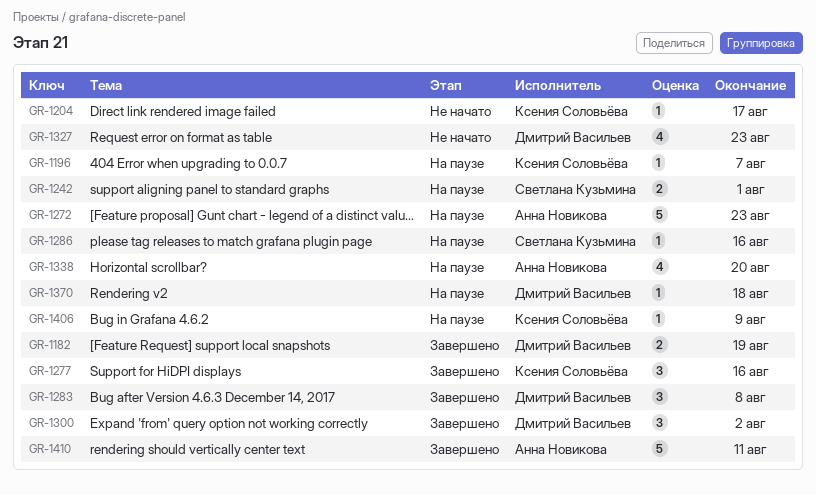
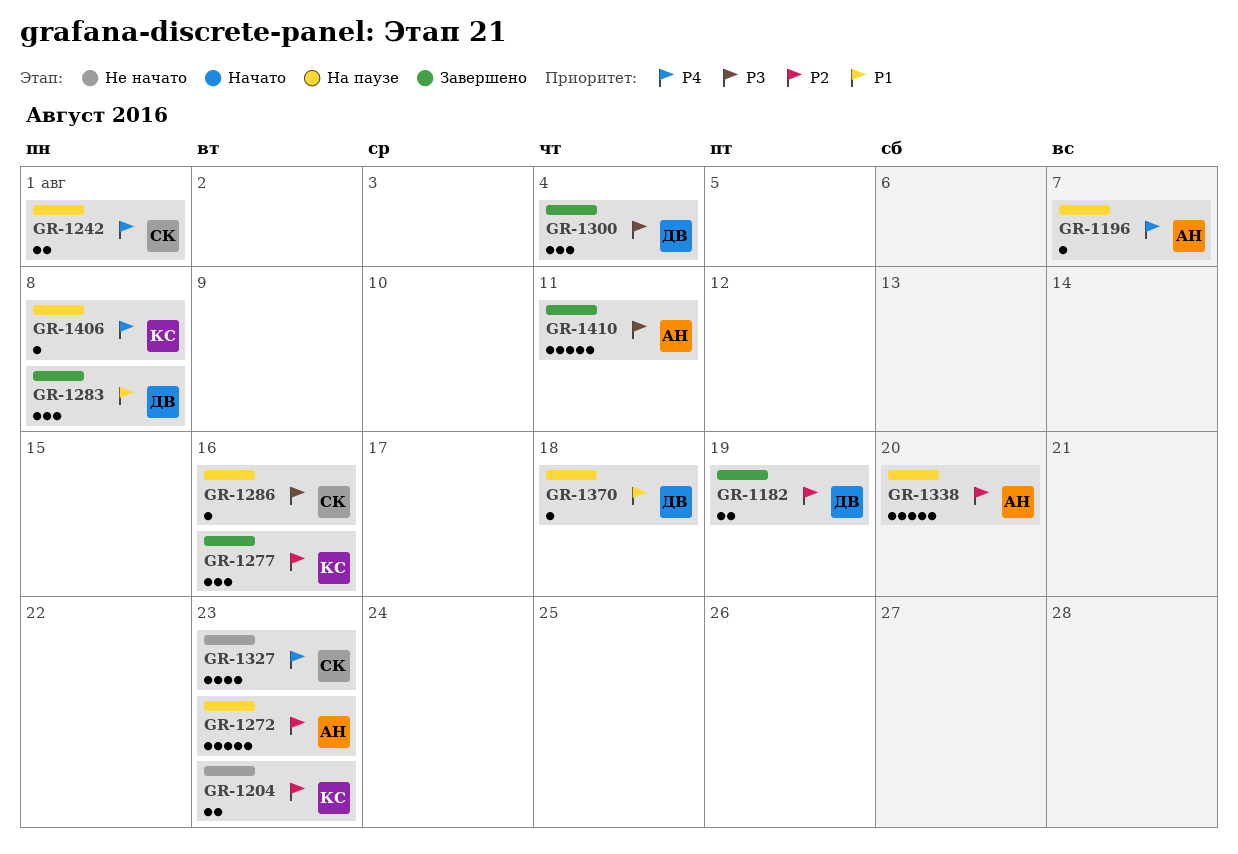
GR-1196, owner: Ксения Соловьёва -> Анна Новикова
GR-1204, estimate: 1 -> 2
GR-1204, due: Aug 17 -> Aug 23
GR-1300, due: Aug 2 -> Aug 4
GR-1327, owner: Дмитрий Васильев -> Светлана Кузьмина
GR-1338, estimate: 4 -> 5
GR-1406, due: Aug 9 -> Aug 8

